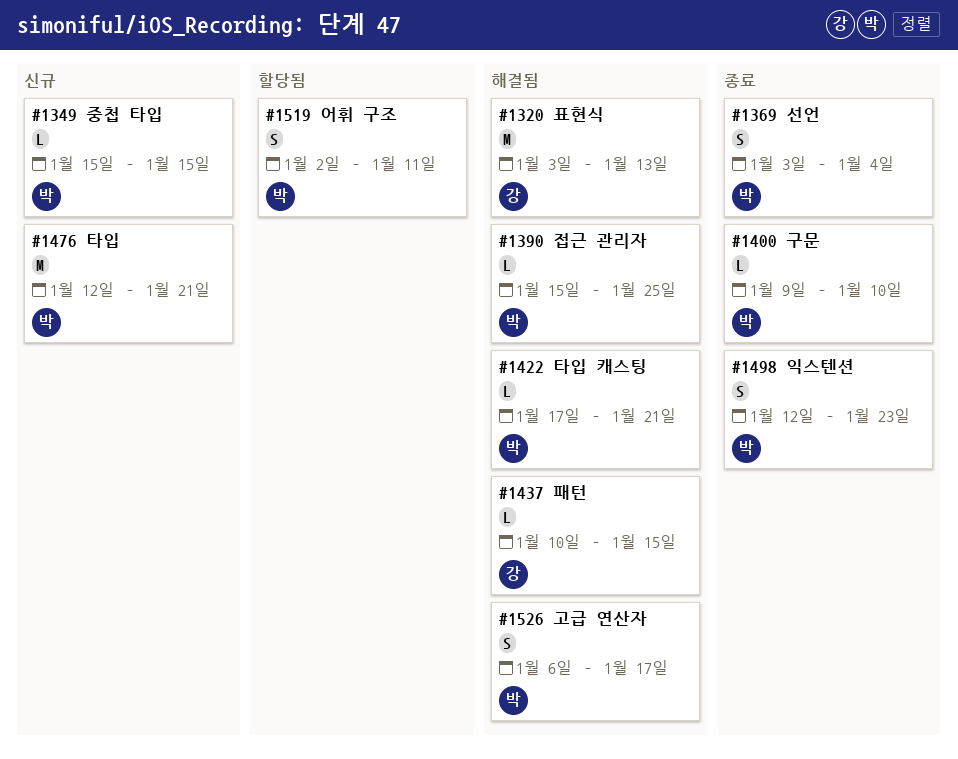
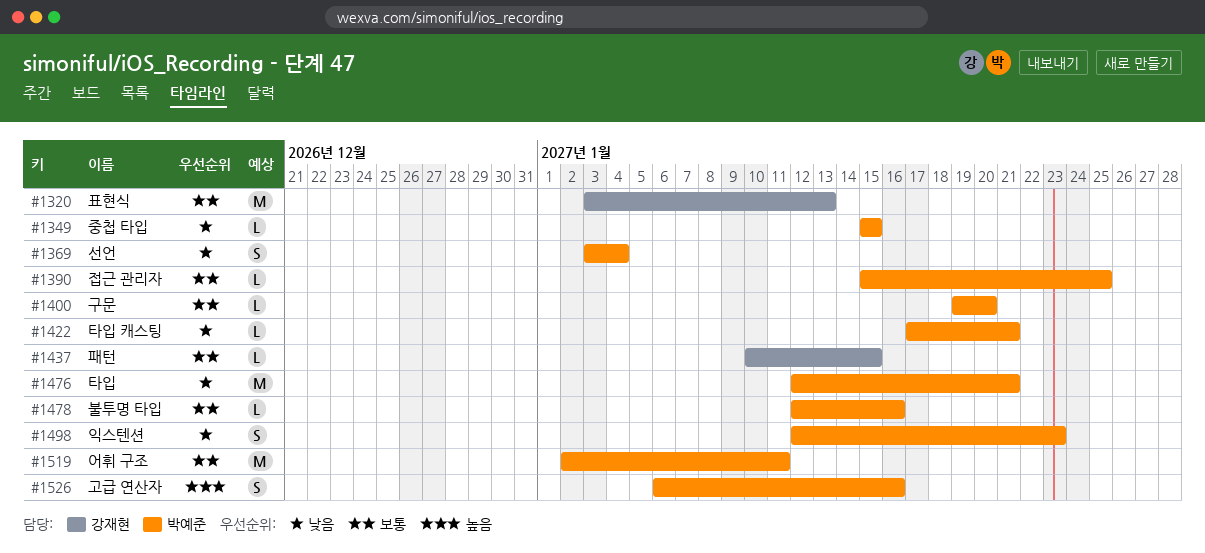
#1400, start: Jan 9 -> Jan 19
#1400, due: Jan 10 -> Jan 20
#1478: none -> present
#1519, estimate: S -> M
#1526, due: Jan 17 -> Jan 16

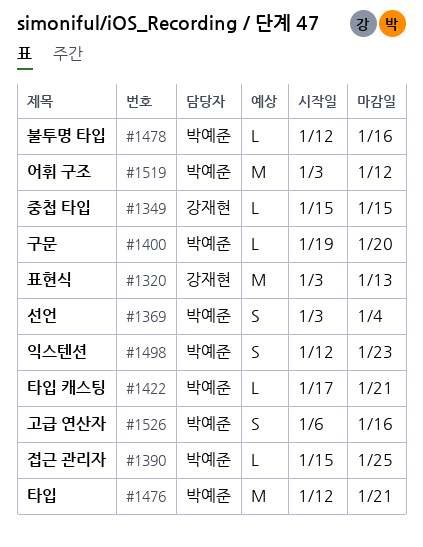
#1349, owner: 박예준 -> 강재현
#1437: present -> none
#1519, start: Jan 2 -> Jan 3
#1519, due: Jan 11 -> Jan 12

